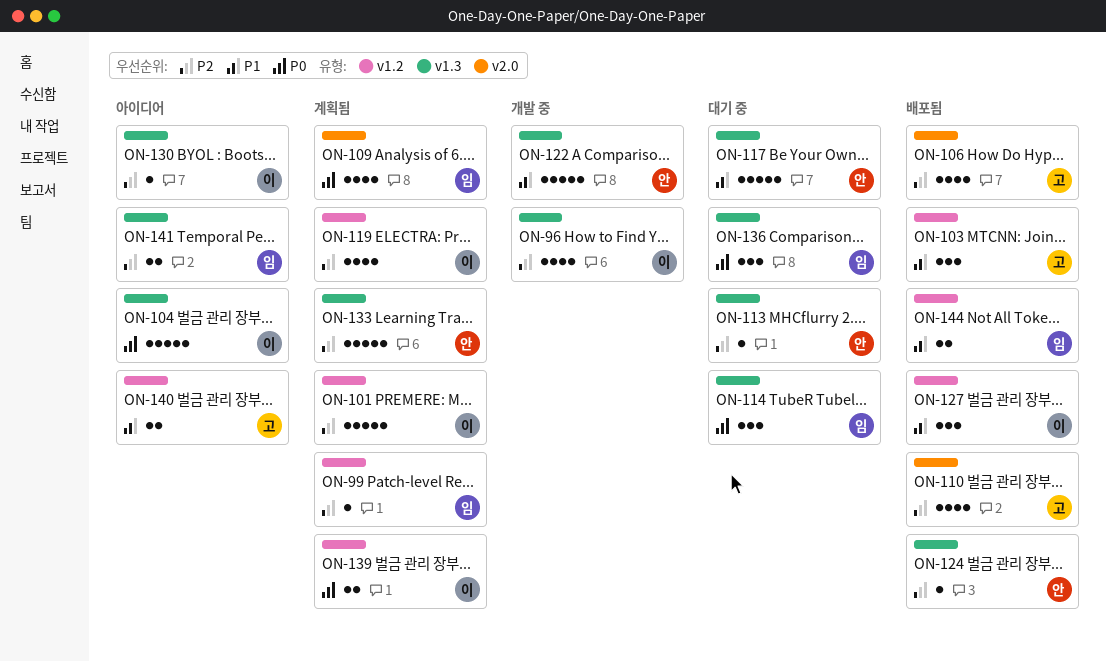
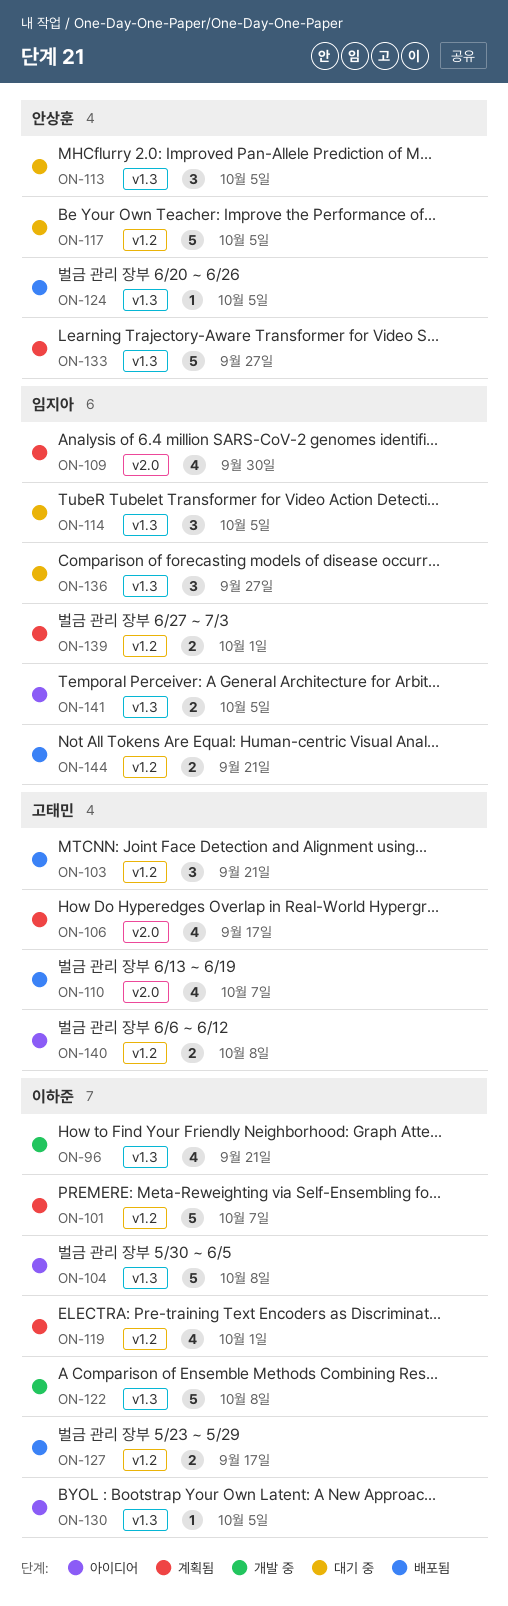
ON-99: present -> none
ON-106, status: 배포됨 -> 계획됨
ON-113, estimate: 1 -> 3
ON-117, label: v1.3 -> v1.2
ON-122, owner: 안상훈 -> 이하준
ON-127, estimate: 3 -> 2
ON-139, owner: 이하준 -> 임지아

